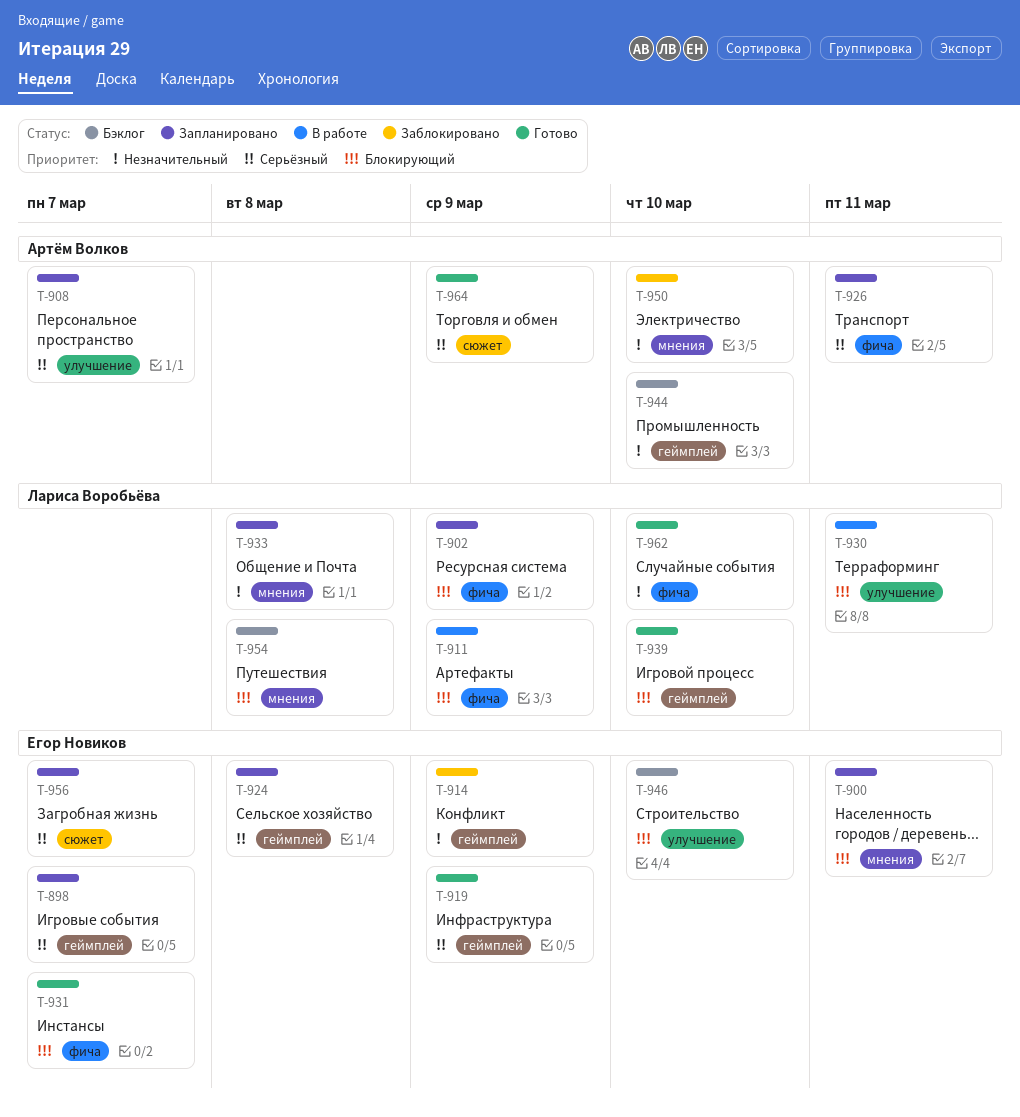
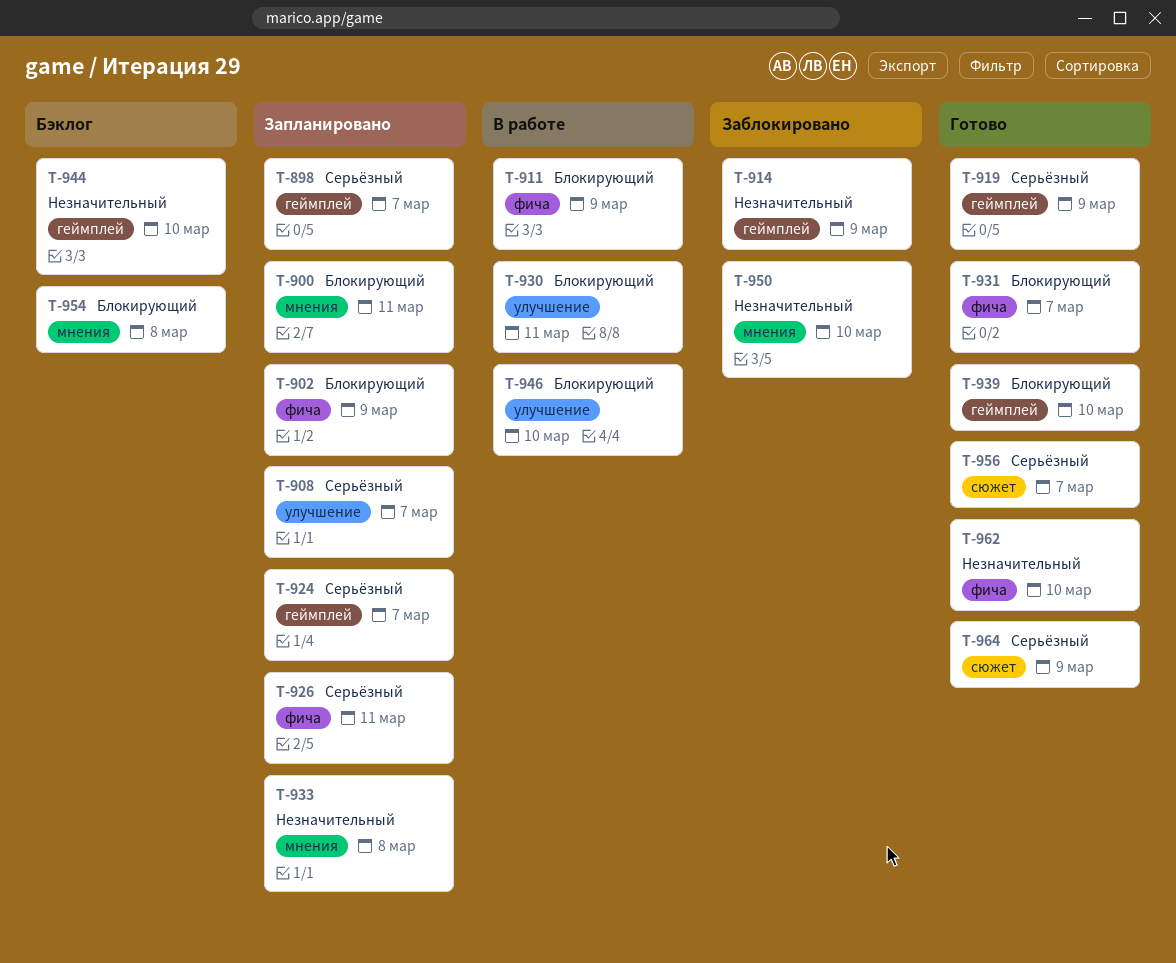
T-924, due: Mar 8 -> Mar 7
T-946, status: Бэклог -> В работе
T-956, status: Запланировано -> Готово

